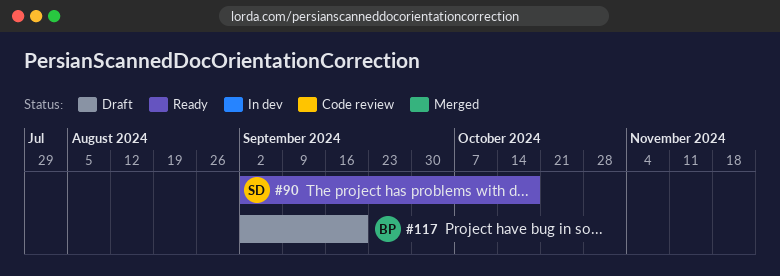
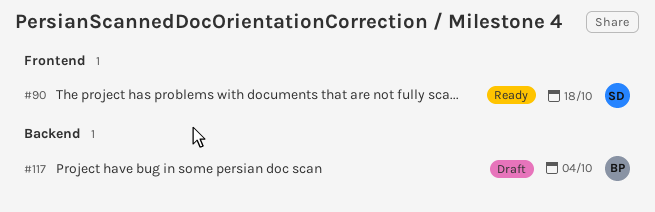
#117, due: Sep 20 -> Oct 4

